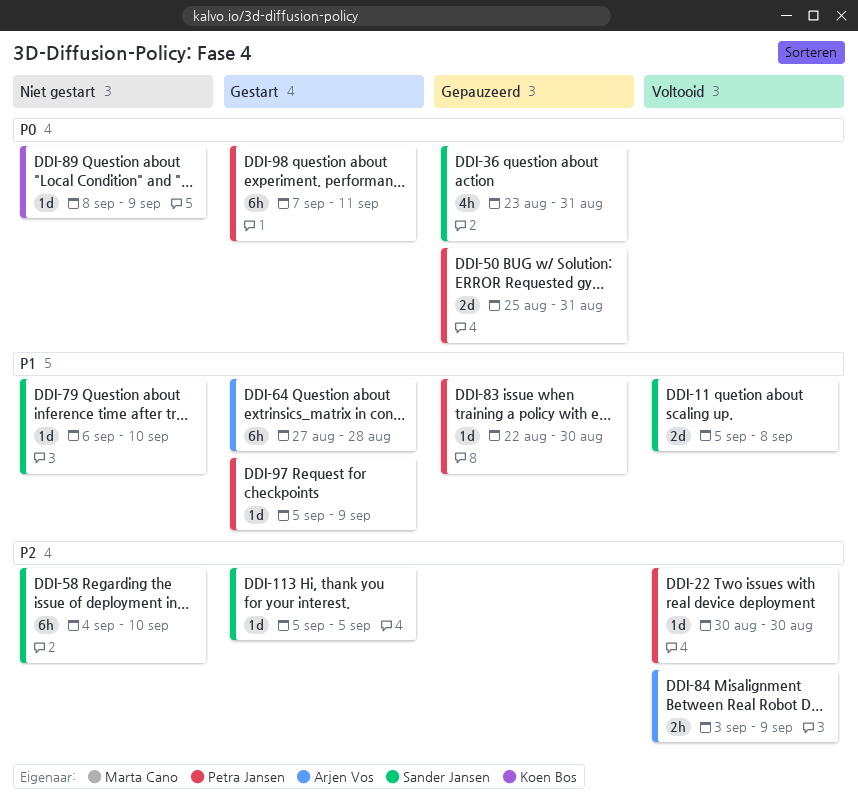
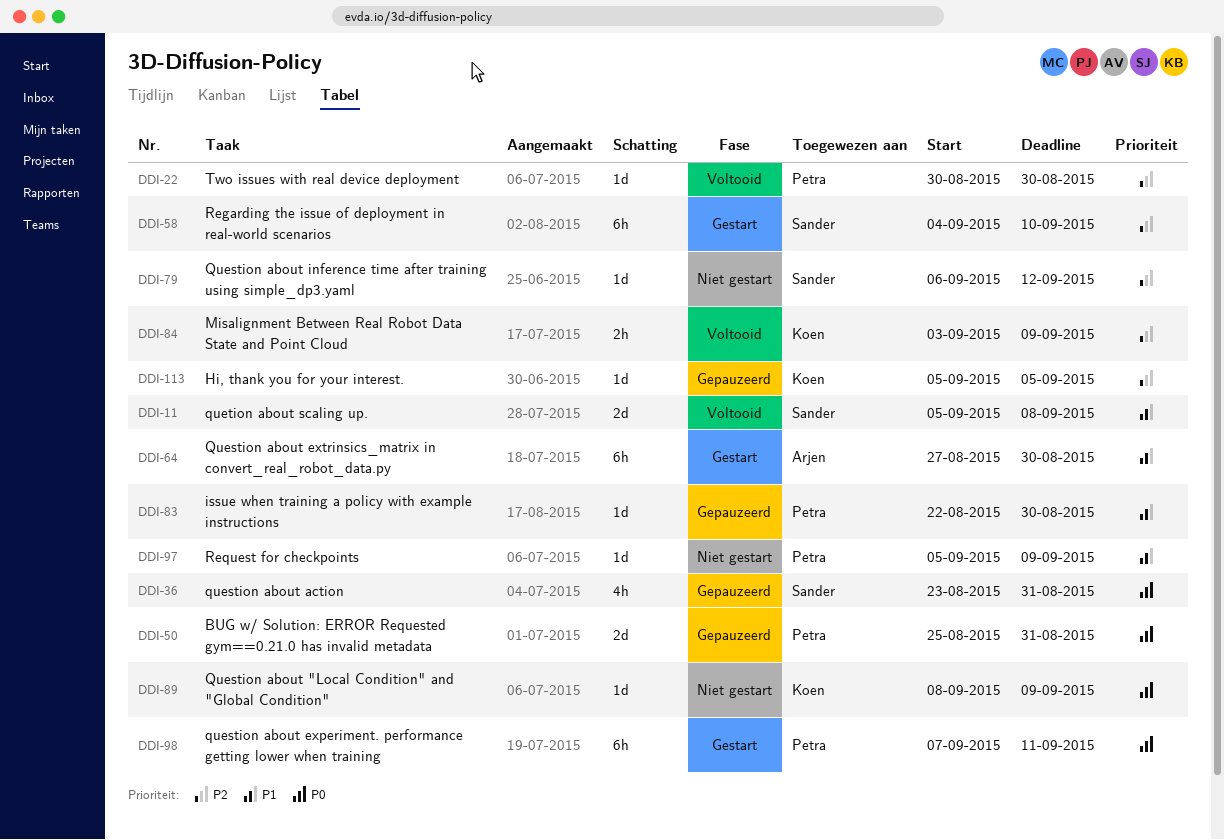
DDI-58, status: Niet gestart -> Gestart
DDI-64, due: Aug 28 -> Aug 30
DDI-79, priority: P1 -> P2
DDI-79, due: Sep 10 -> Sep 12
DDI-84, owner: Arjen Vos -> Koen Bos
DDI-97, status: Gestart -> Niet gestart
DDI-113, status: Gestart -> Gepauzeerd
DDI-113, owner: Sander Jansen -> Koen Bos

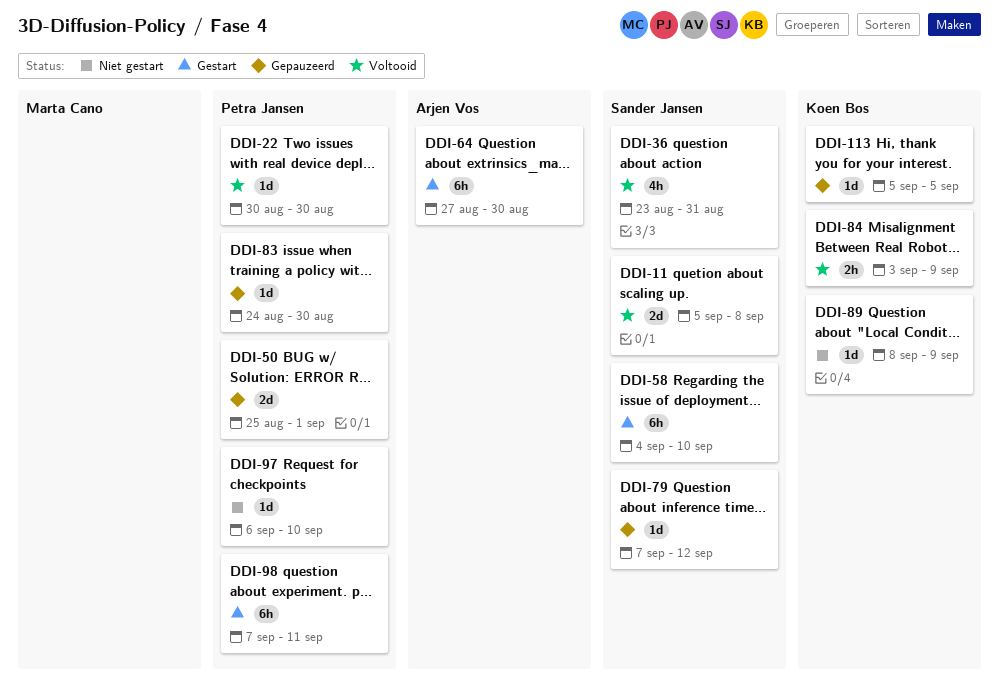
DDI-36, status: Gepauzeerd -> Voltooid
DDI-50, due: Aug 31 -> Sep 1
DDI-79, status: Niet gestart -> Gepauzeerd
DDI-79, start: Sep 6 -> Sep 7
DDI-83, start: Aug 22 -> Aug 24
DDI-97, start: Sep 5 -> Sep 6
DDI-97, due: Sep 9 -> Sep 10

